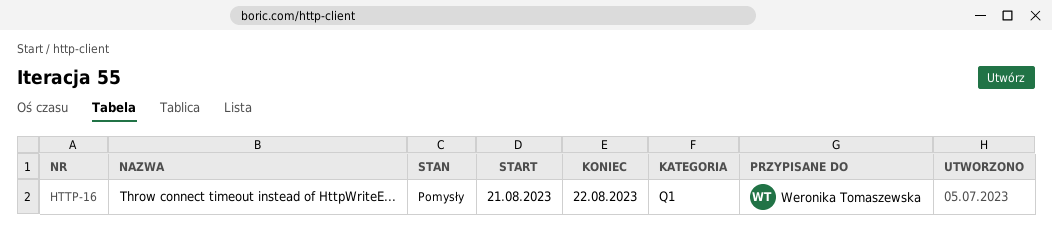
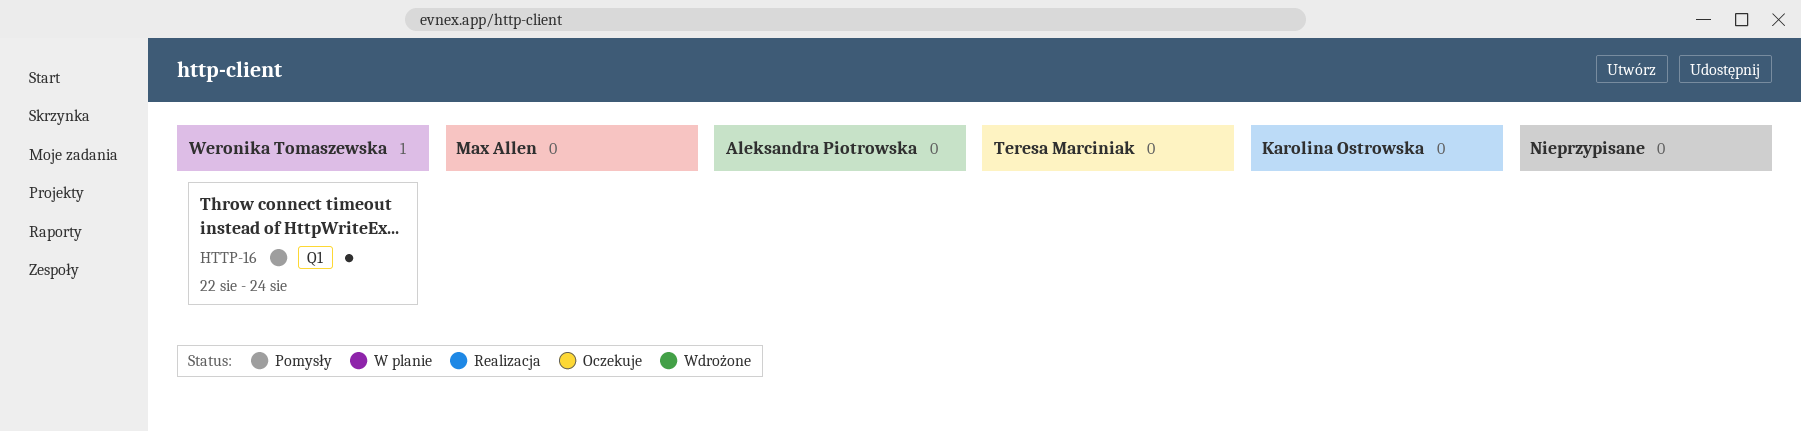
HTTP-16, start: Aug 21 -> Aug 22
HTTP-16, due: Aug 22 -> Aug 24

